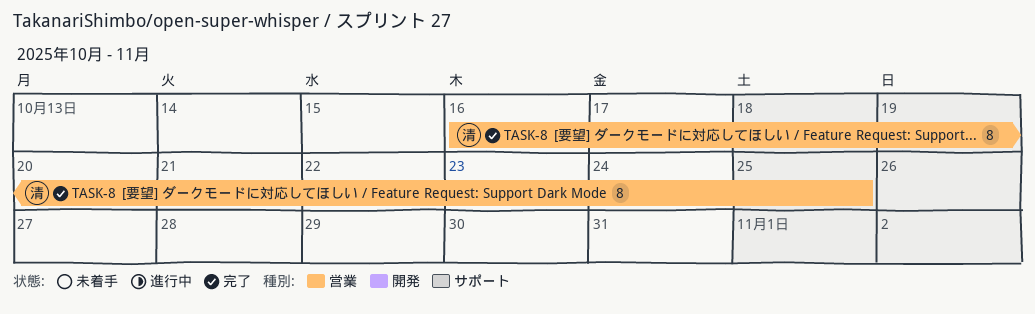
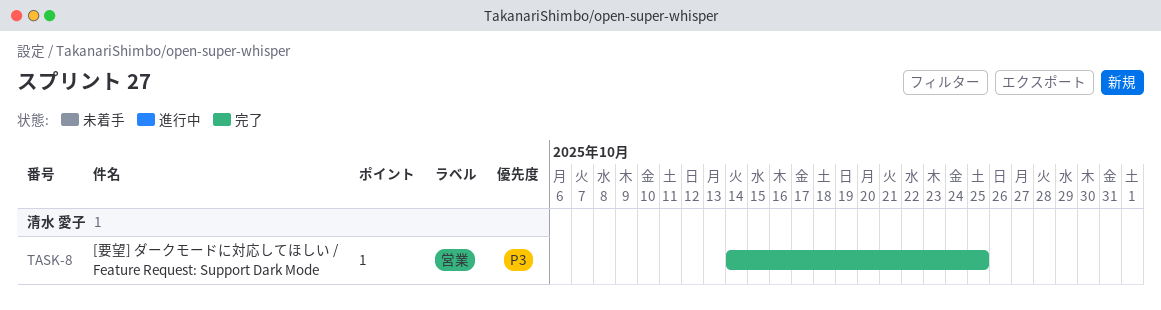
TASK-8, estimate: 8 -> 1
TASK-8, start: Oct 16 -> Oct 14

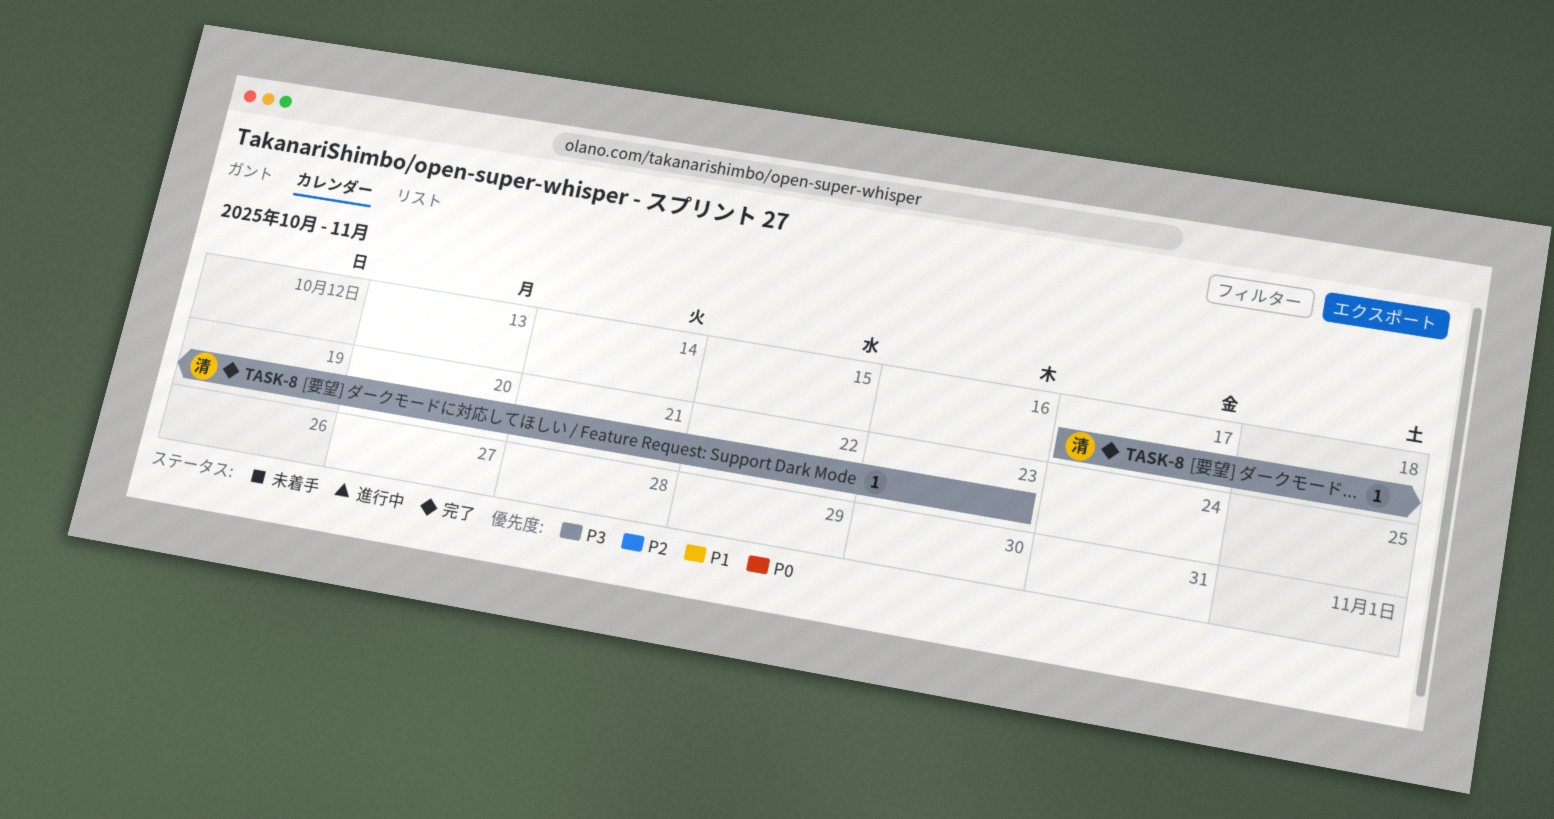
TASK-8, start: Oct 14 -> Oct 17
TASK-8, due: Oct 25 -> Oct 23

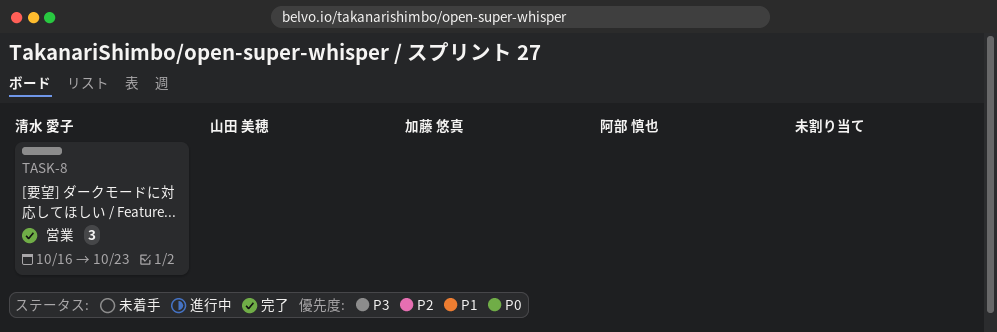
TASK-8, estimate: 1 -> 3
TASK-8, start: Oct 17 -> Oct 16

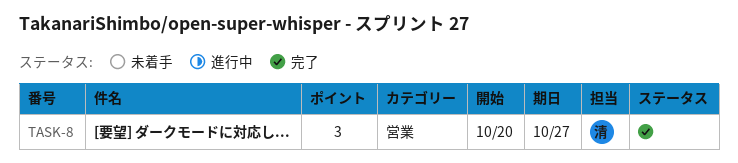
TASK-8, start: Oct 16 -> Oct 20
TASK-8, due: Oct 23 -> Oct 27

